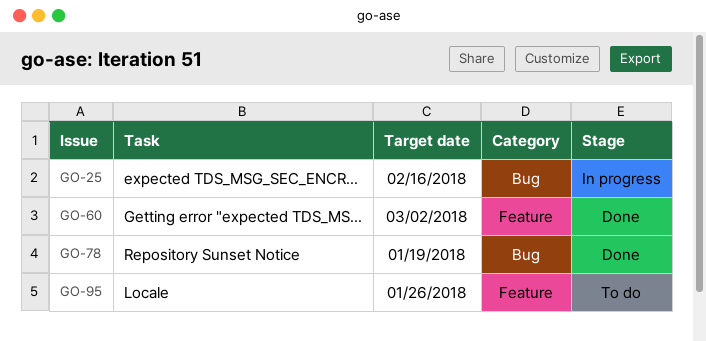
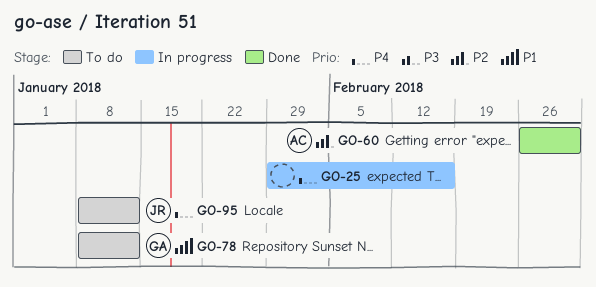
GO-78, status: Done -> To do
GO-78, due: Jan 19 -> Jan 12
GO-95, due: Jan 26 -> Jan 12

